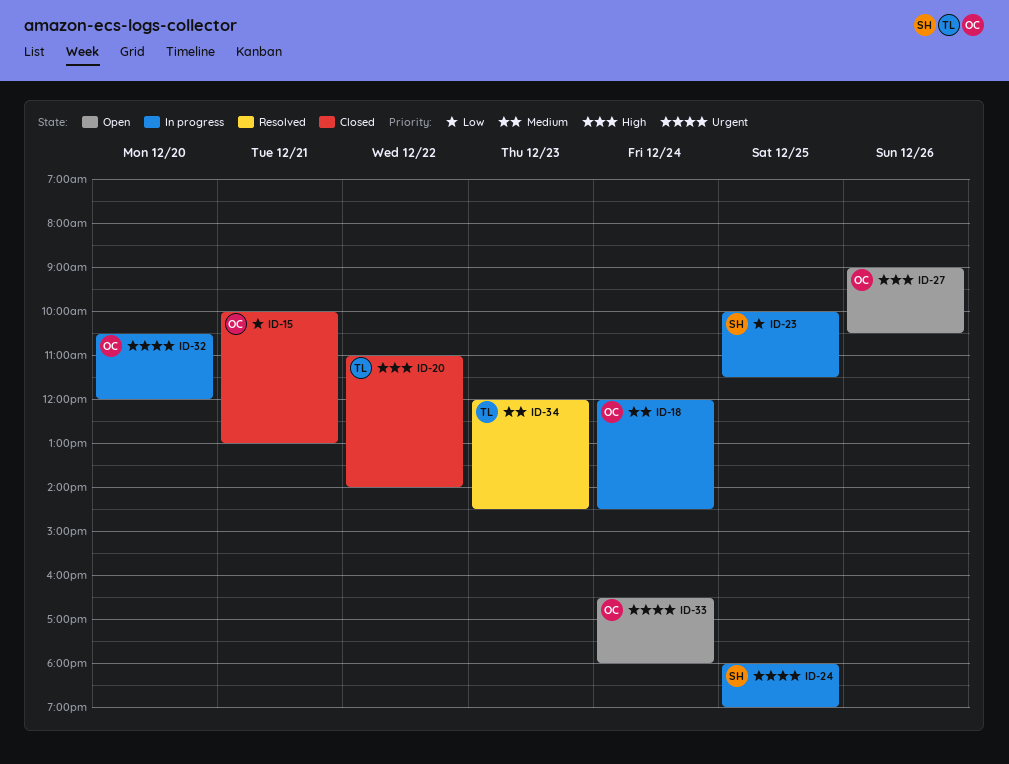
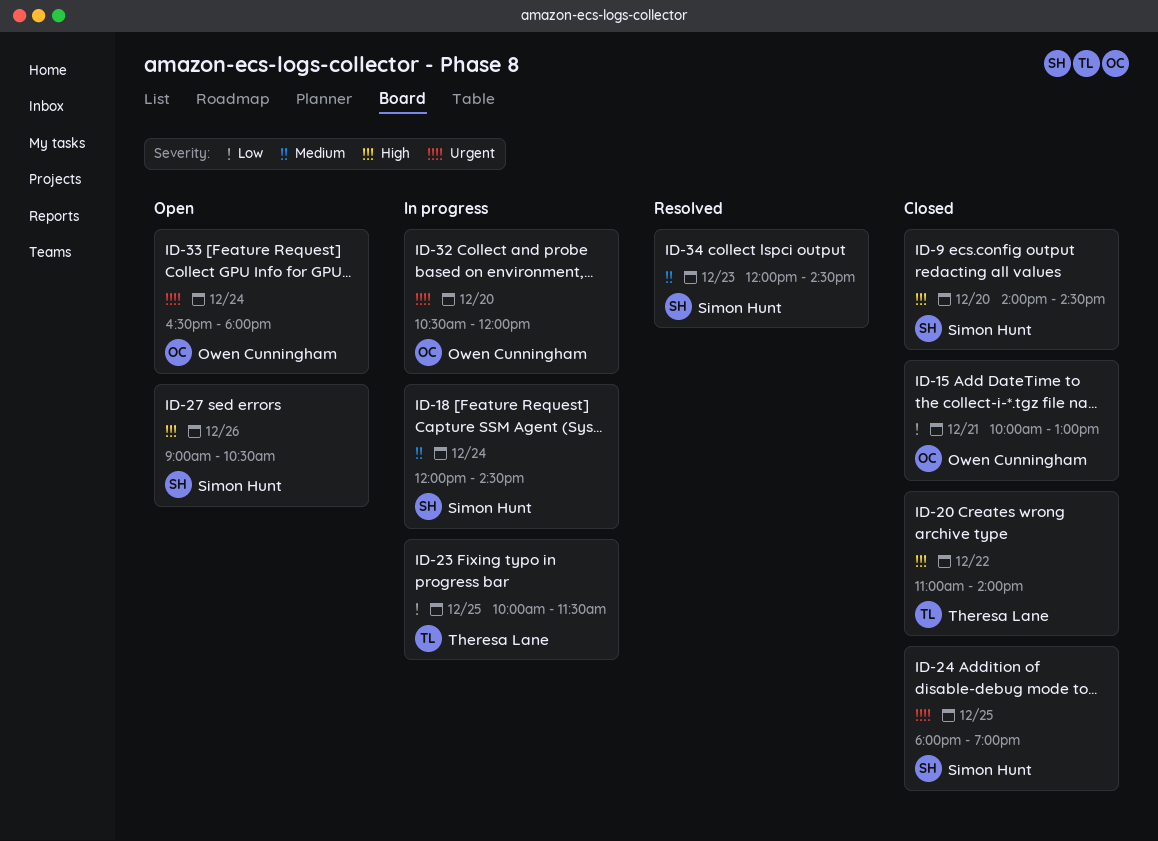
ID-9: none -> present
ID-18, owner: Owen Cunningham -> Simon Hunt
ID-23, owner: Simon Hunt -> Theresa Lane
ID-24, status: In progress -> Closed
ID-27, owner: Owen Cunningham -> Simon Hunt
ID-34, owner: Theresa Lane -> Simon Hunt

